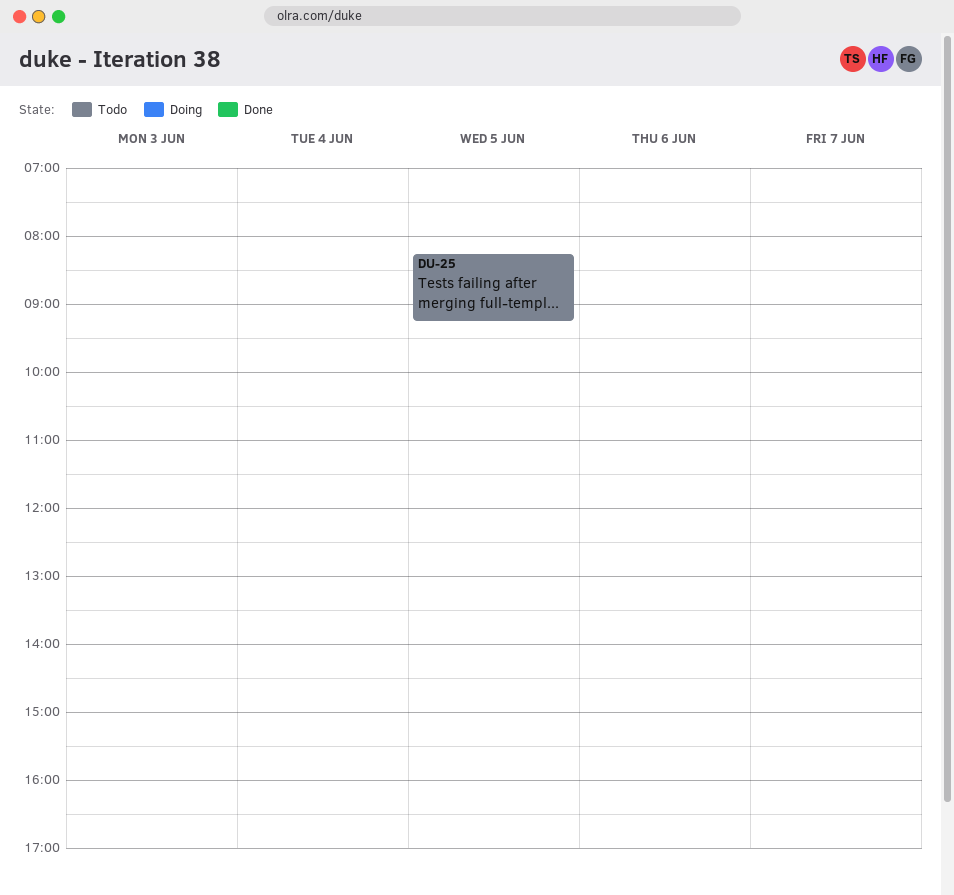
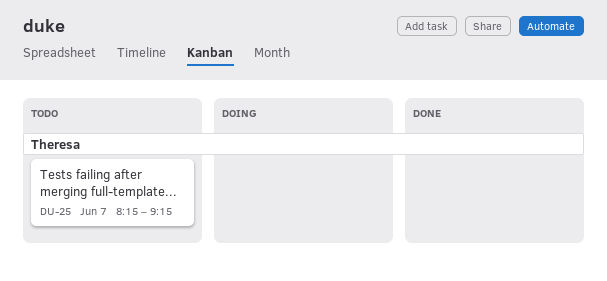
DU-25, day: Jun 5 -> Jun 7

